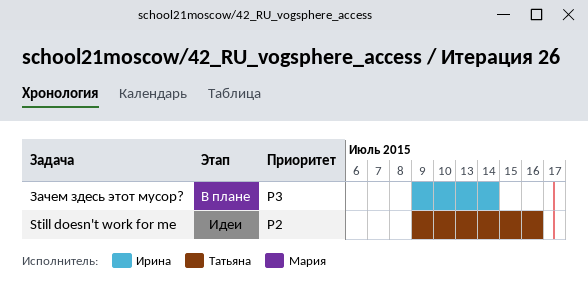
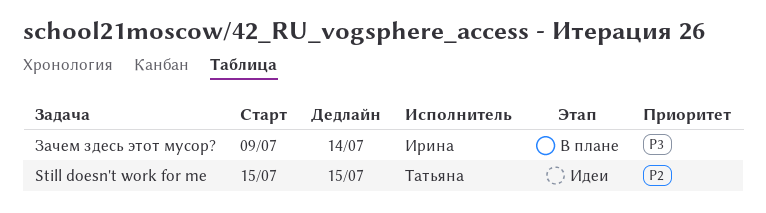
Still doesn't work for me, start: Jul 9 -> Jul 15
Still doesn't work for me, due: Jul 16 -> Jul 15

